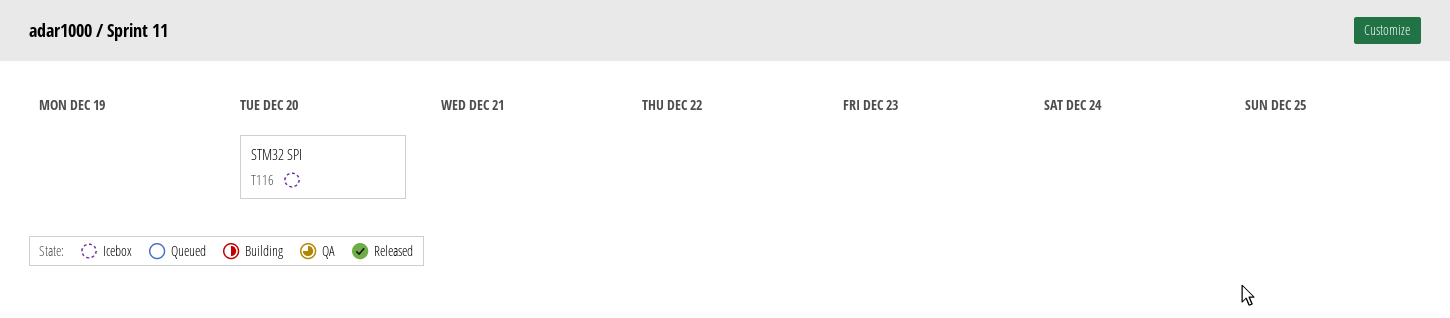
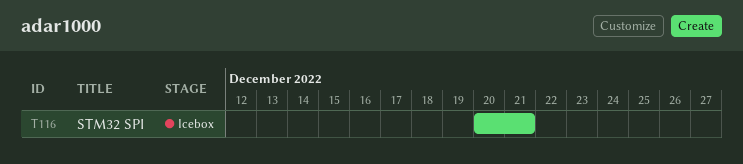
T116, due: Dec 20 -> Dec 21

